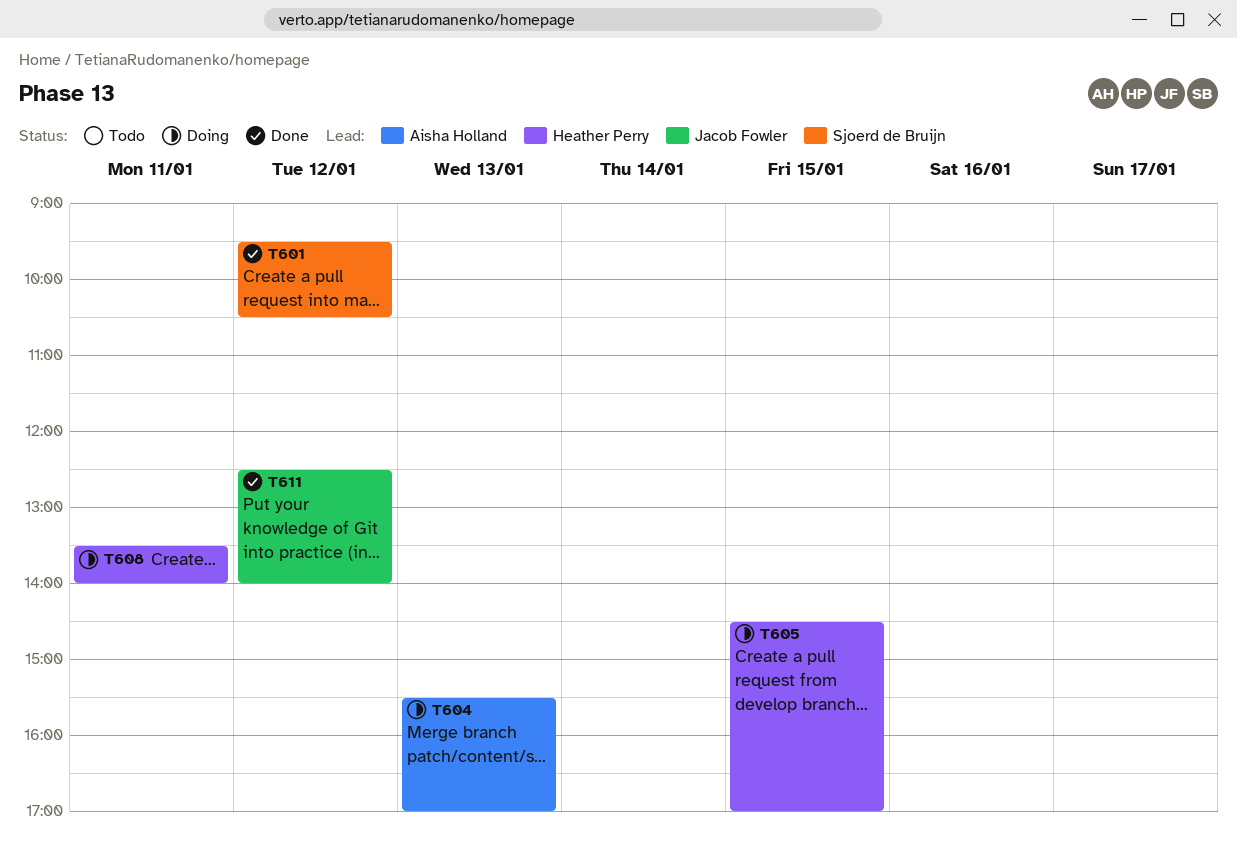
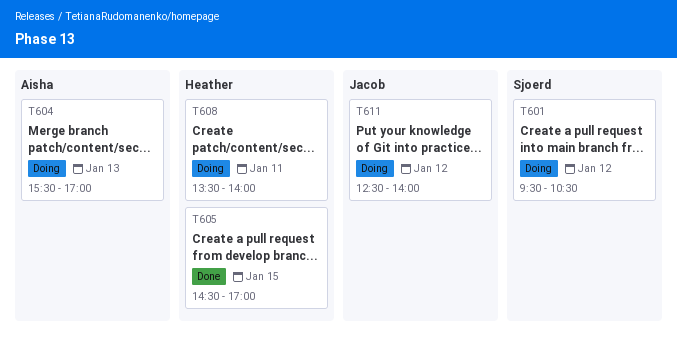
T601, status: Done -> Doing
T605, status: Doing -> Done
T611, status: Done -> Doing

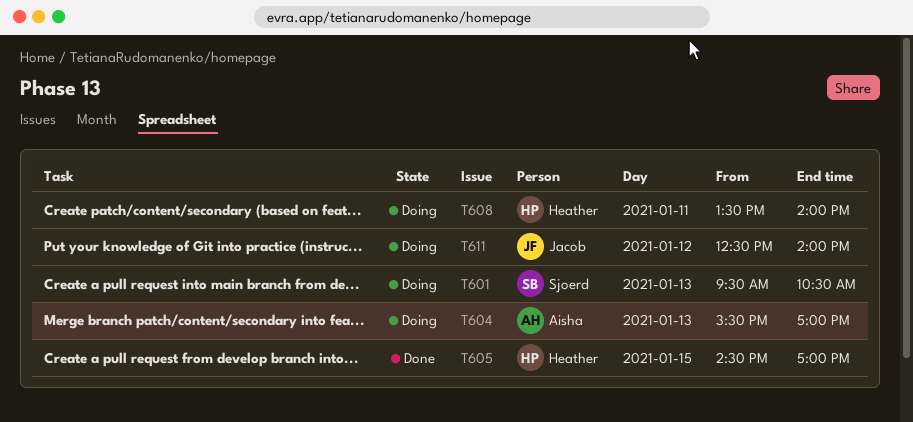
T601, day: Jan 12 -> Jan 13

